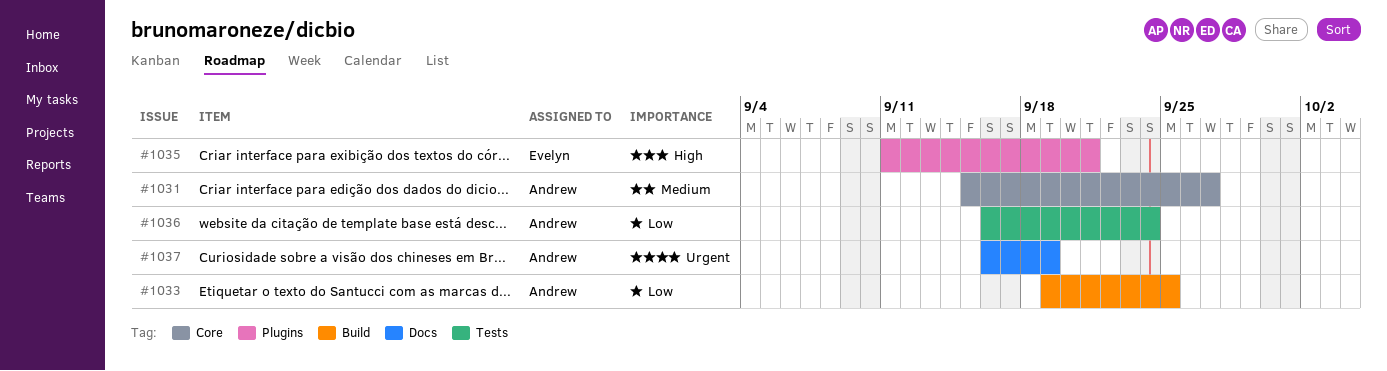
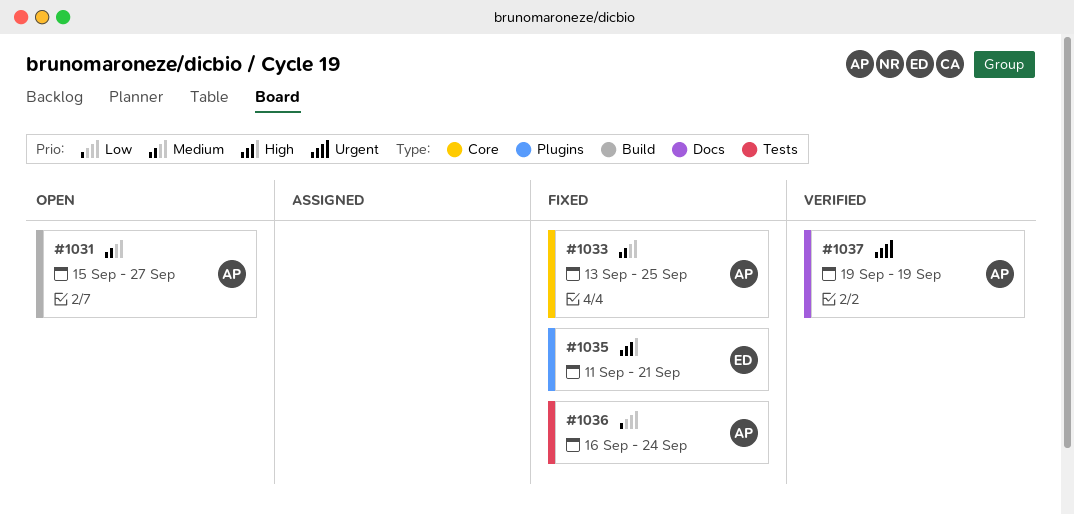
#1031, label: Core -> Build
#1033, priority: Low -> Medium
#1033, label: Build -> Core
#1033, start: Sep 19 -> Sep 13
#1037, start: Sep 16 -> Sep 19

